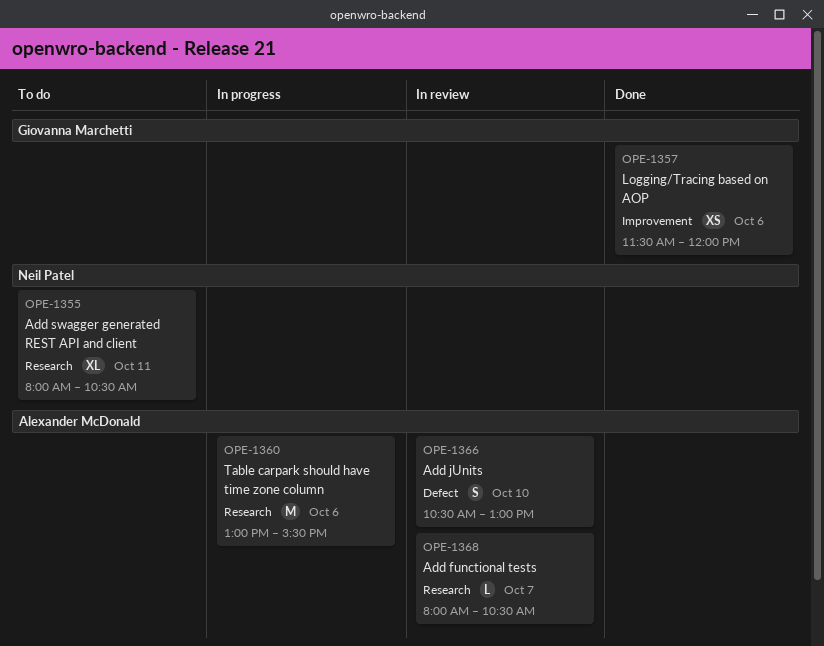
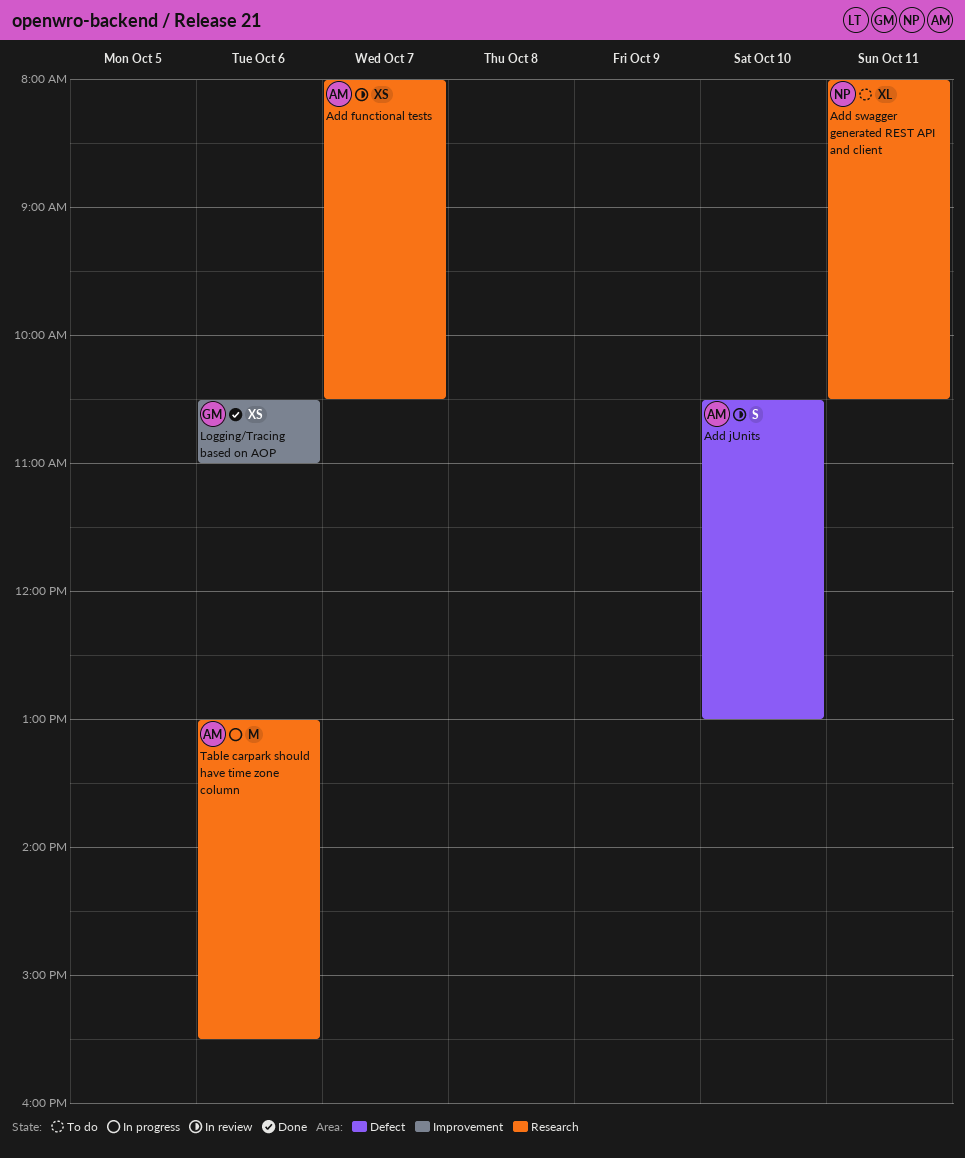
Add functional tests, estimate: L -> XS
Logging/Tracing based on AOP, begins: 11:30 -> 10:30
Logging/Tracing based on AOP, ends: 12:00 -> 11:00

